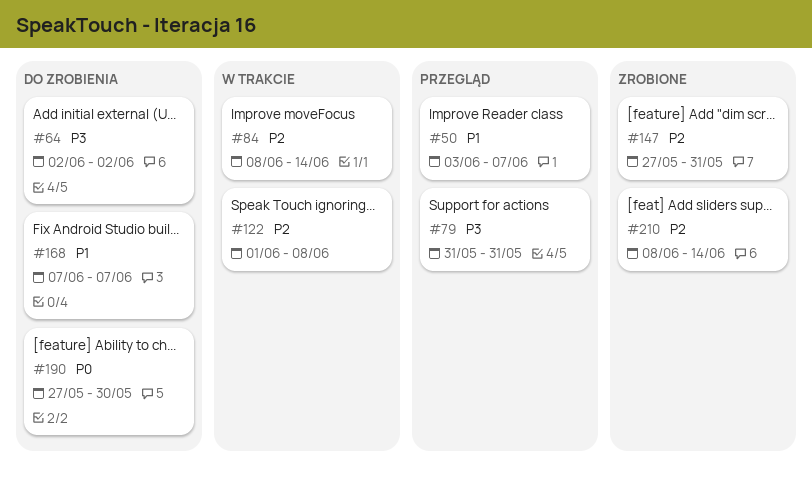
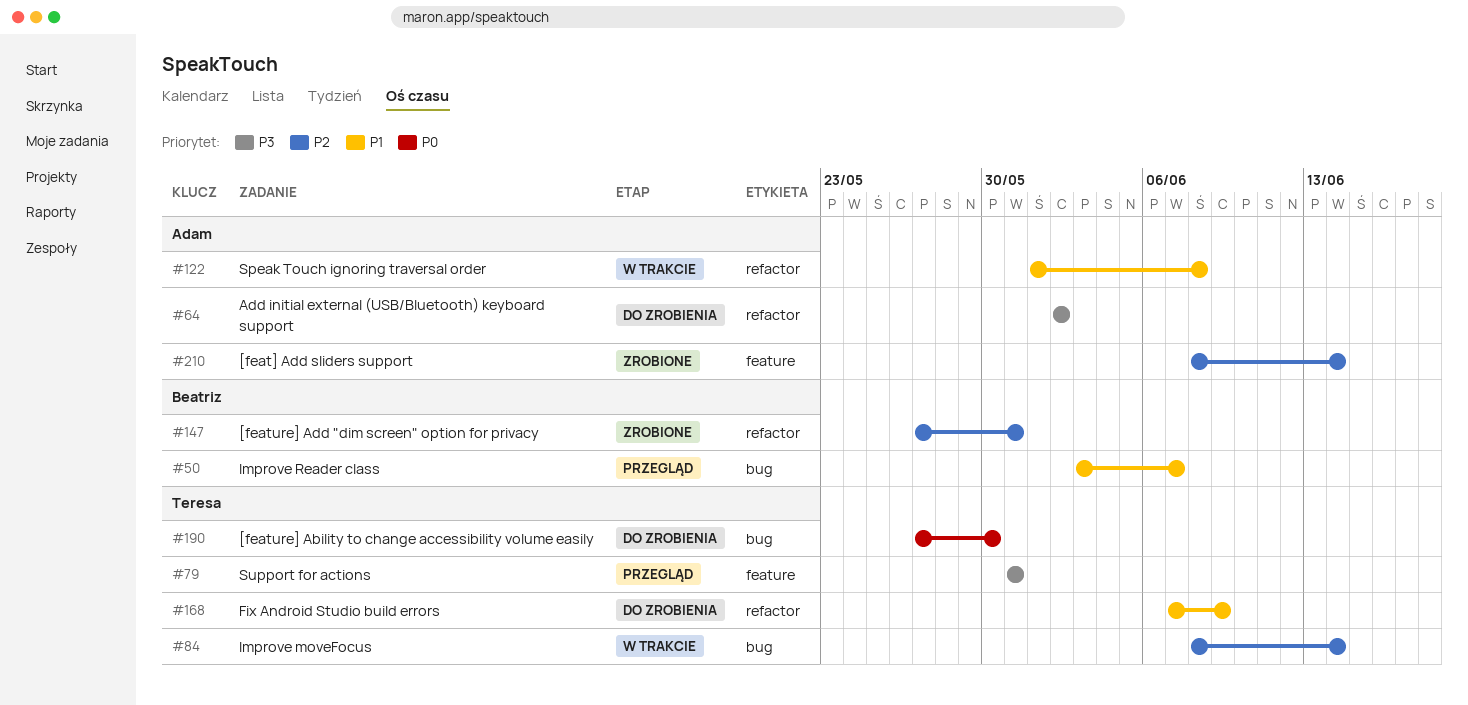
#122, priority: P2 -> P1
#168, due: Jun 7 -> Jun 9

